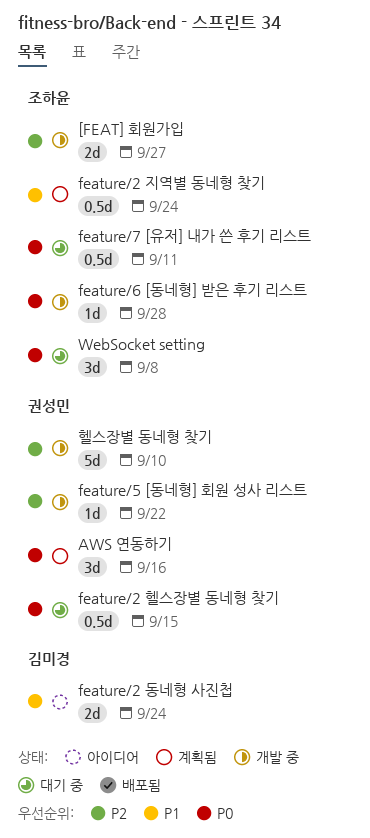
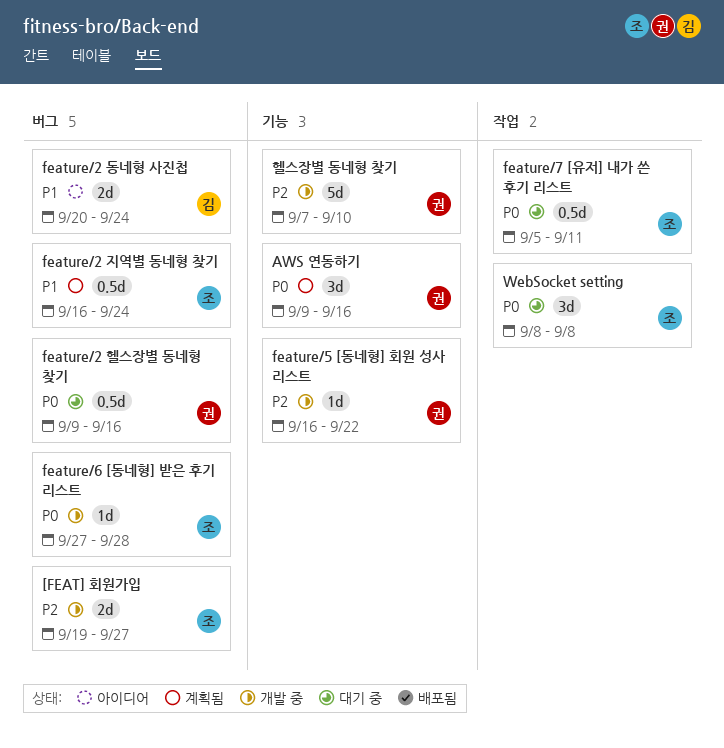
feature/2 헬스장별 동네형 찾기, due: Sep 15 -> Sep 16

